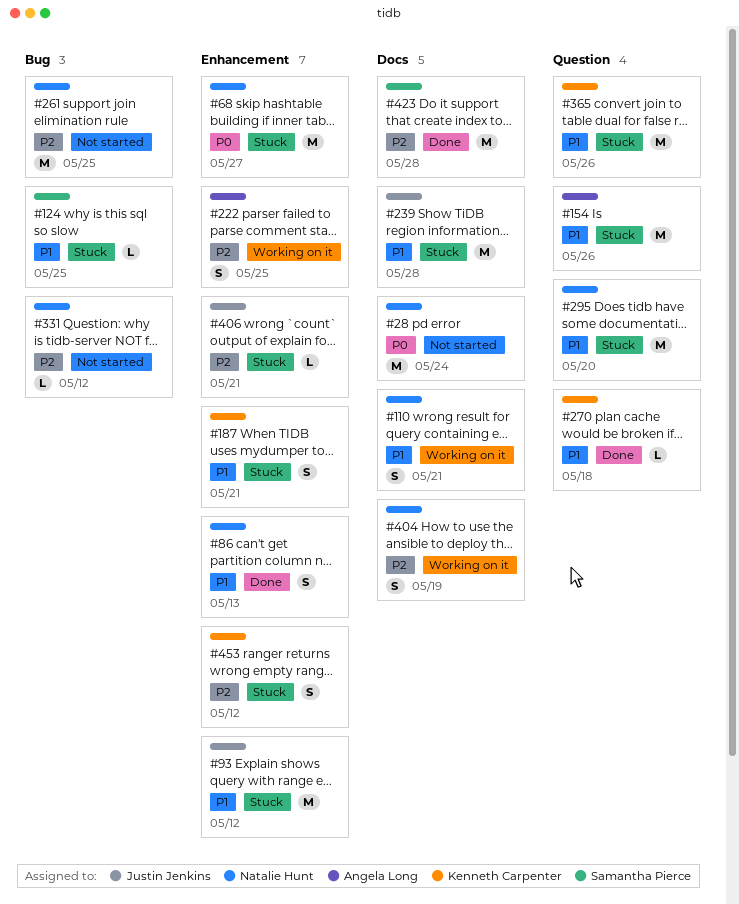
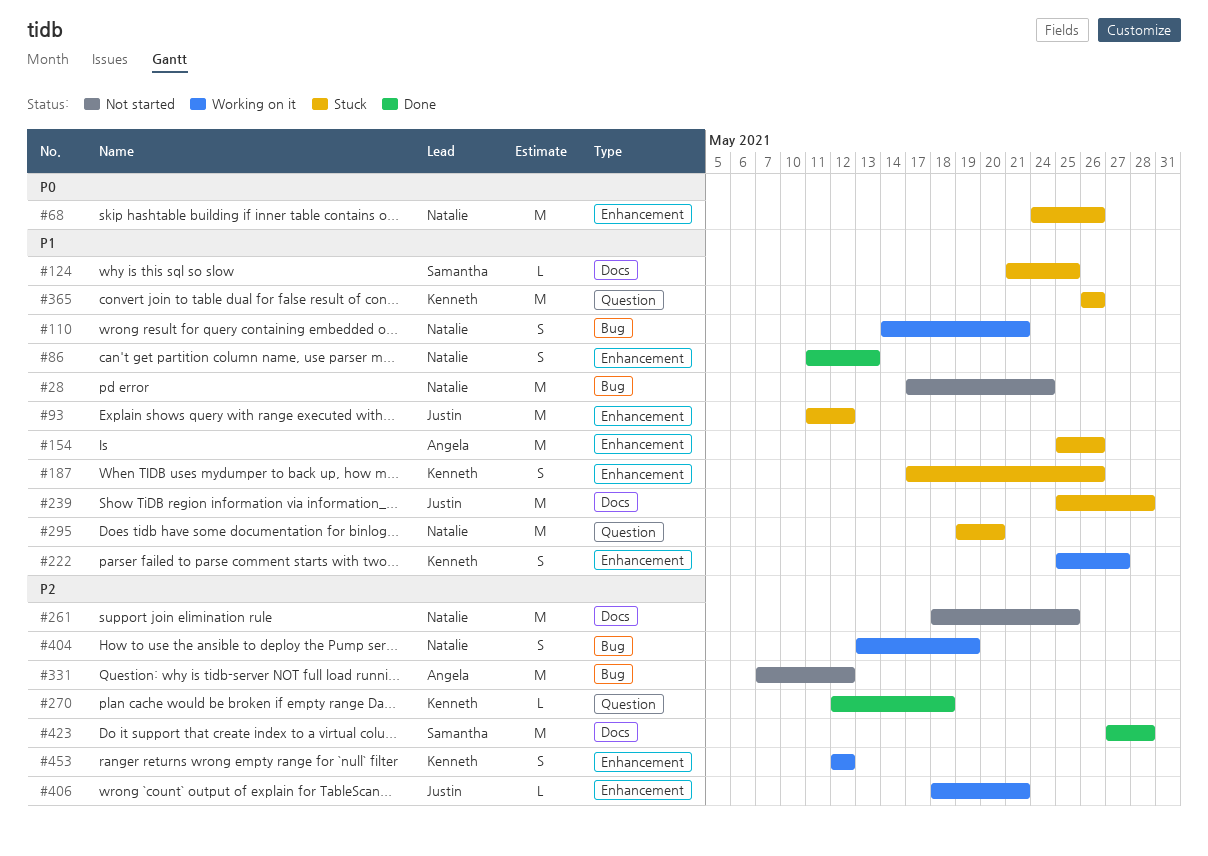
#28, priority: P0 -> P1
#28, label: Docs -> Bug
#68, due: May 27 -> May 26
#110, label: Docs -> Bug
#124, label: Bug -> Docs
#154, label: Question -> Enhancement
#187, due: May 21 -> May 26
#222, owner: Angela Long -> Kenneth Carpenter
#222, priority: P2 -> P1
#222, due: May 25 -> May 27
#261, label: Bug -> Docs
#270, priority: P1 -> P2
#331, owner: Natalie Hunt -> Angela Long
#331, estimate: L -> M
#404, label: Docs -> Bug
#406, status: Stuck -> Working on it
#453, status: Stuck -> Working on it

